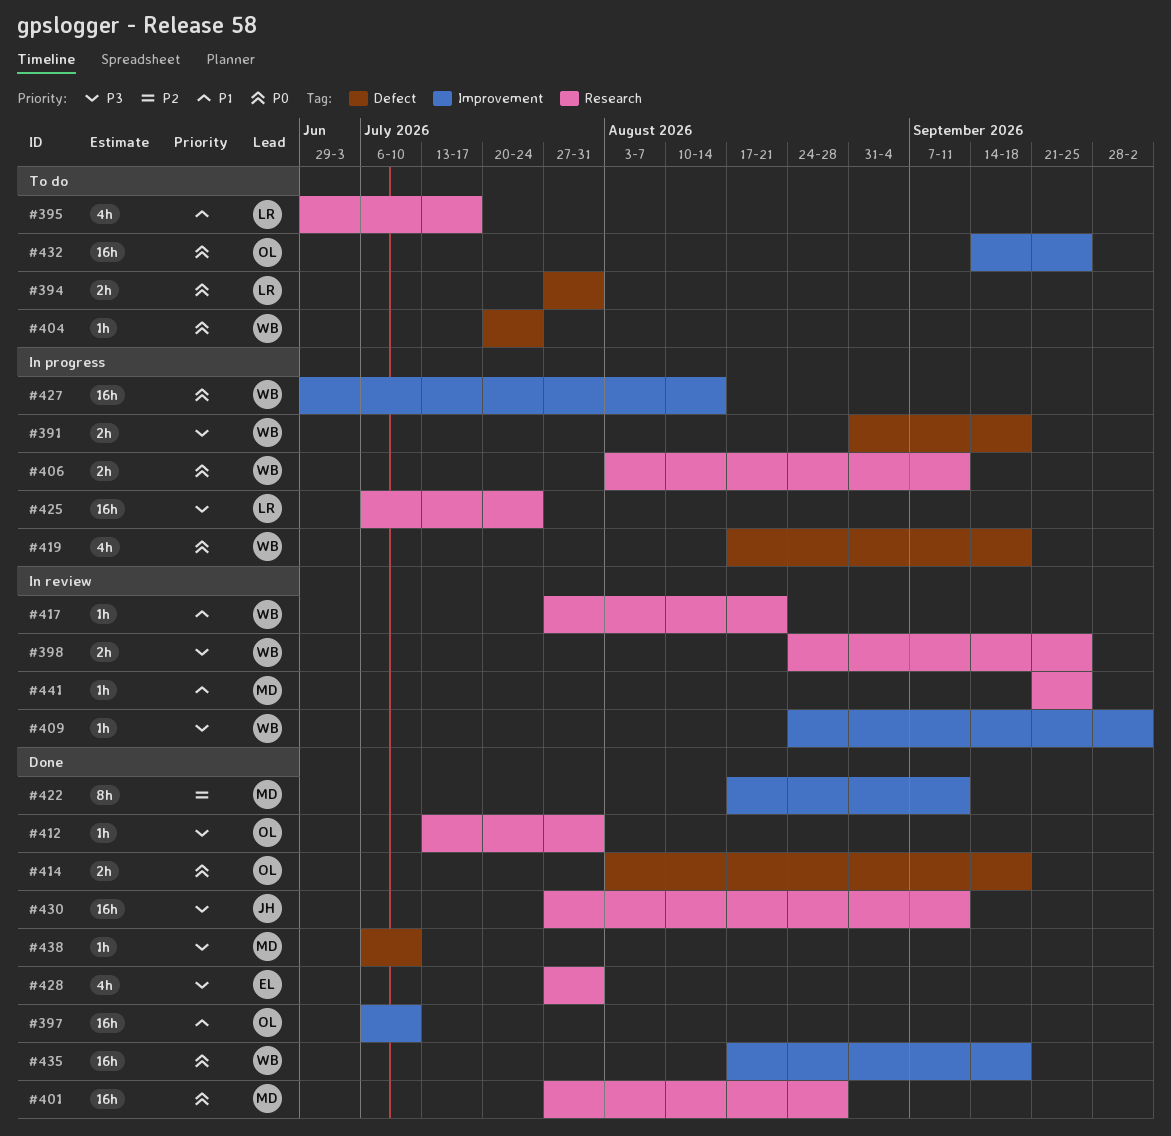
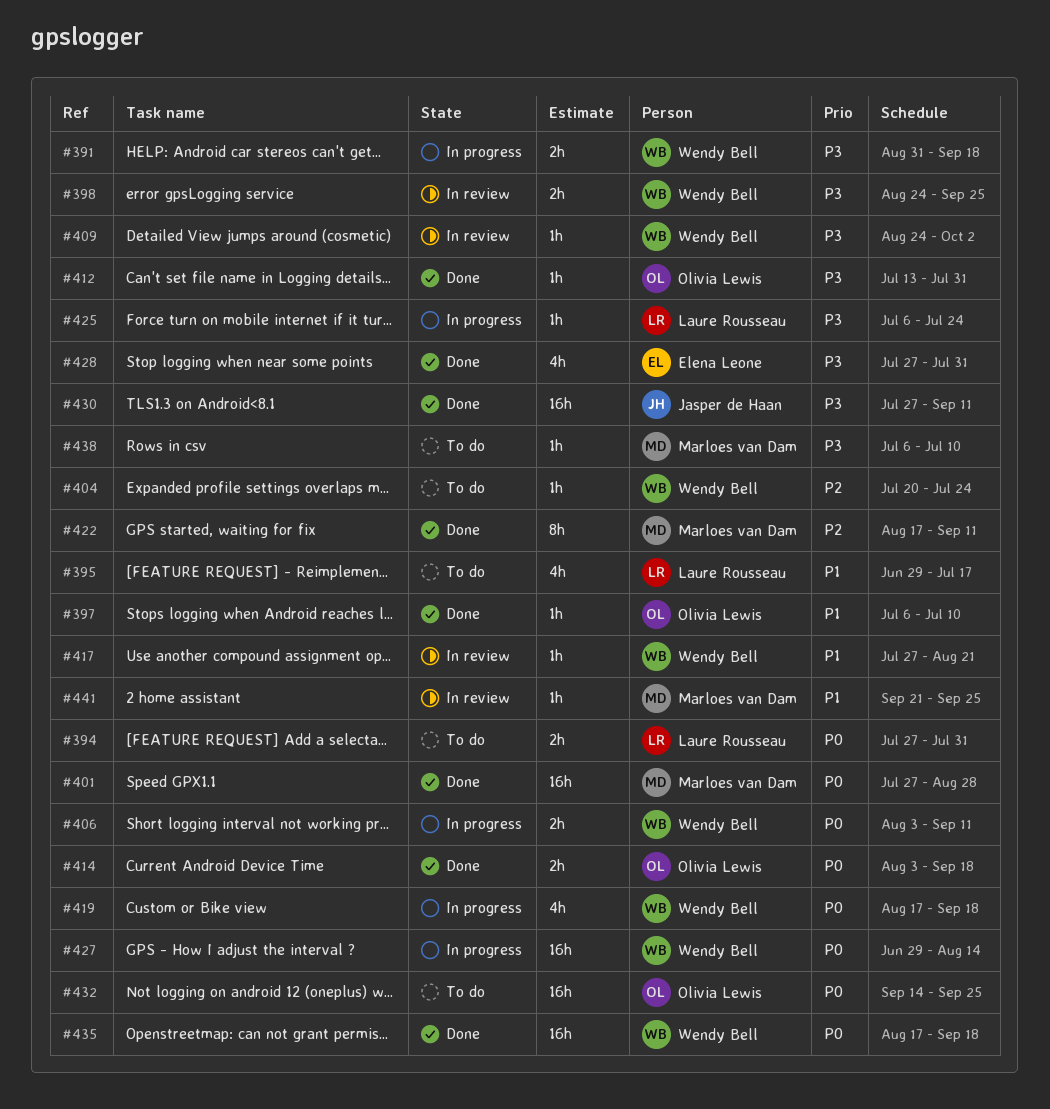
#397, estimate: 16h -> 1h
#404, priority: P0 -> P2
#425, estimate: 16h -> 1h
#438, status: Done -> To do

